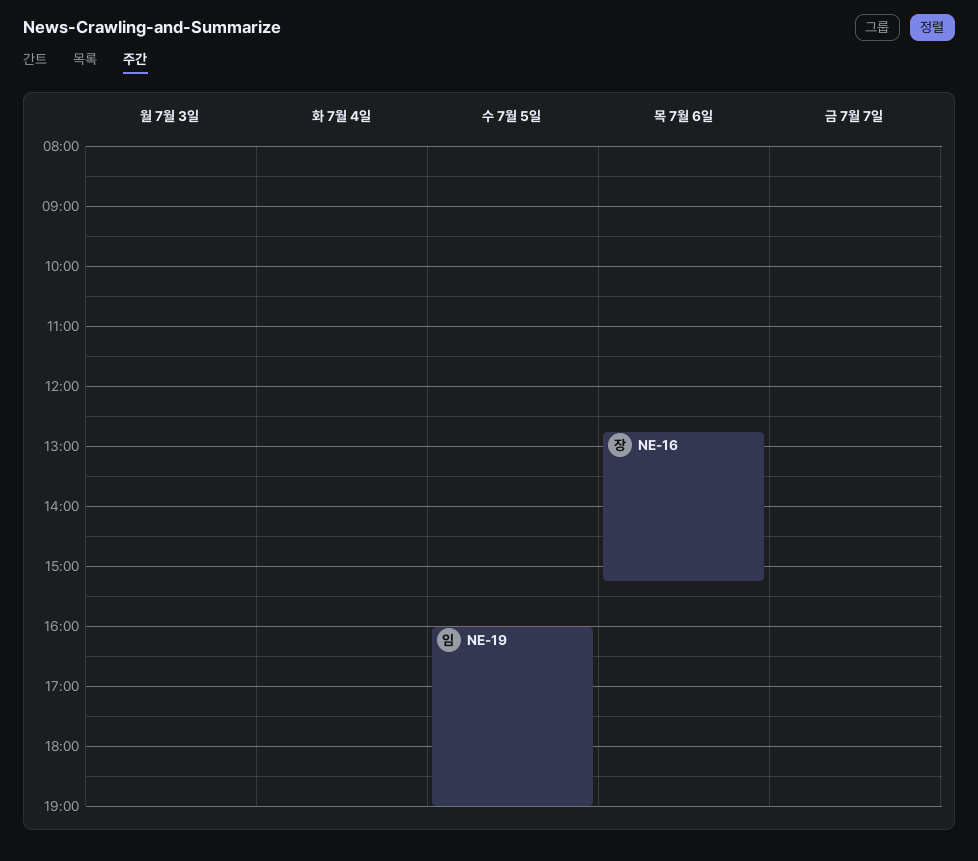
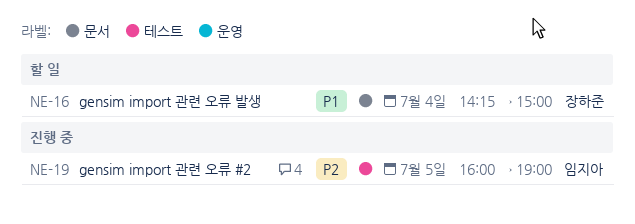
NE-16, day: Jul 6 -> Jul 4
NE-16, begins: 12:45 -> 14:15
NE-16, ends: 15:15 -> 15:00

